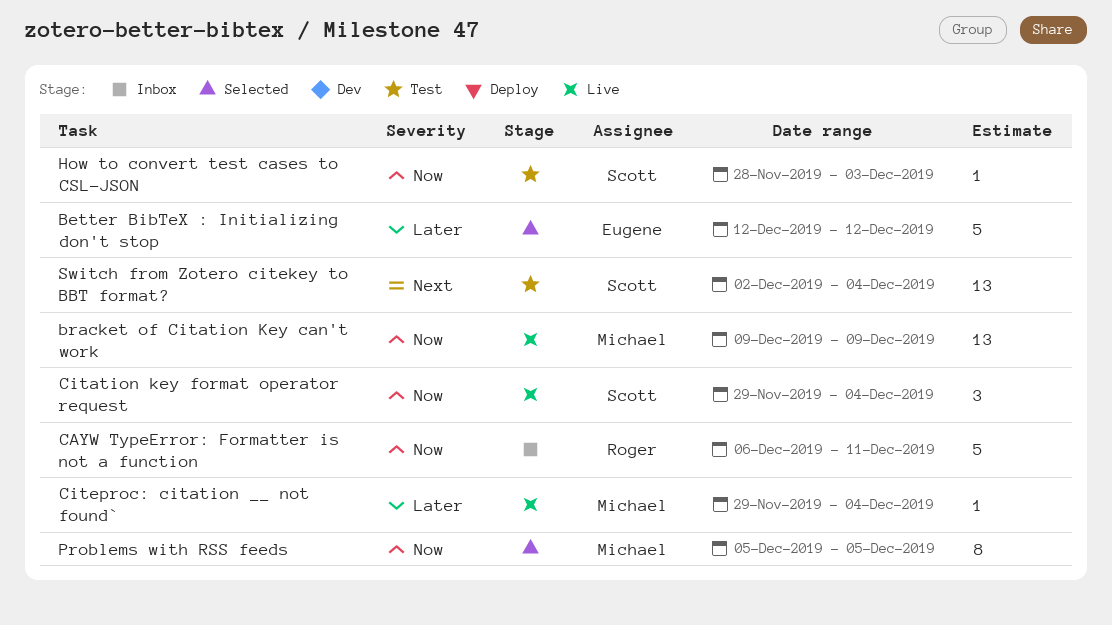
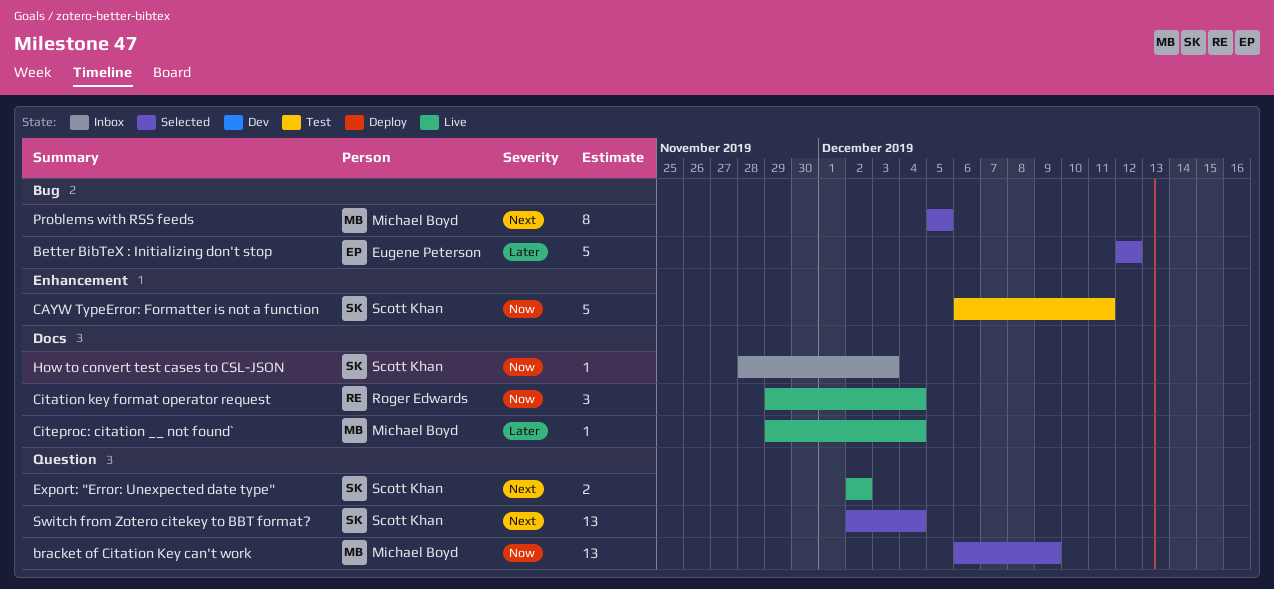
bracket of Citation Key can't work, status: Live -> Selected
bracket of Citation Key can't work, start: Dec 9 -> Dec 6
CAYW TypeError: Formatter is not a function, status: Inbox -> Test
CAYW TypeError: Formatter is not a function, owner: Roger Edwards -> Scott Khan
Citation key format operator request, owner: Scott Khan -> Roger Edwards
Export: "Error: Unexpected date type": none -> present
How to convert test cases to CSL-JSON, status: Test -> Inbox
Problems with RSS feeds, priority: Now -> Next
Switch from Zotero citekey to BBT format?, status: Test -> Selected

